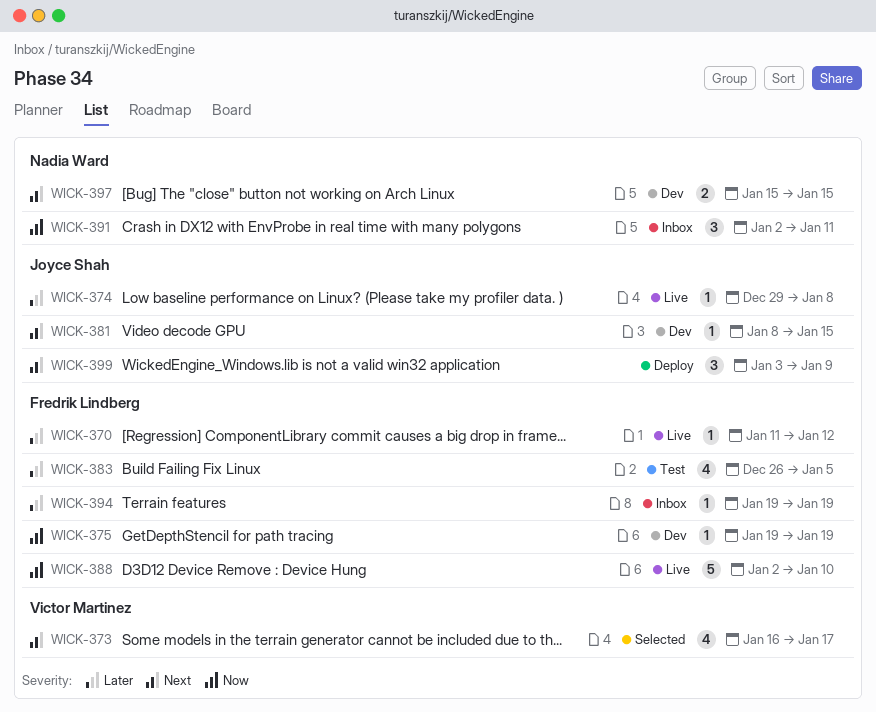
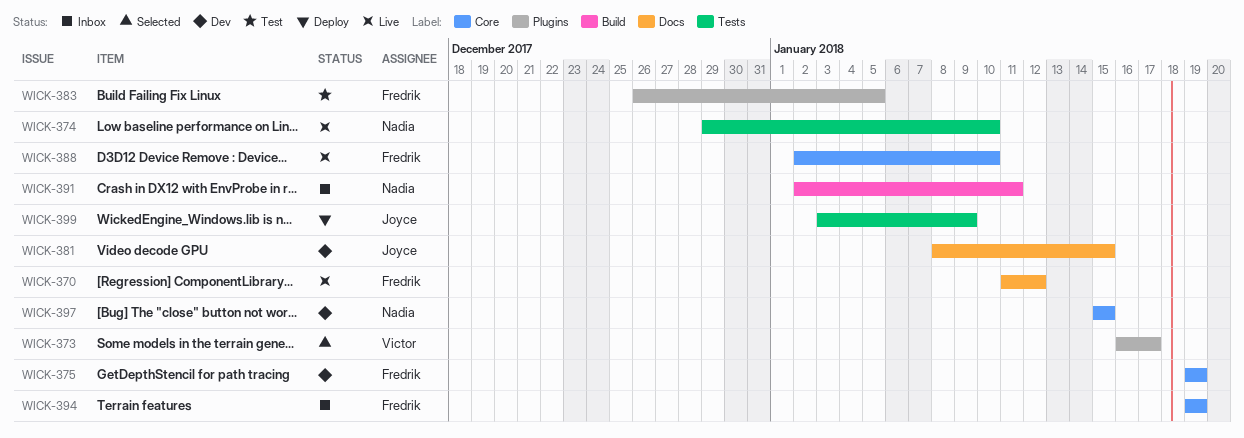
WICK-374, owner: Joyce Shah -> Nadia Ward
WICK-374, due: Jan 8 -> Jan 10

